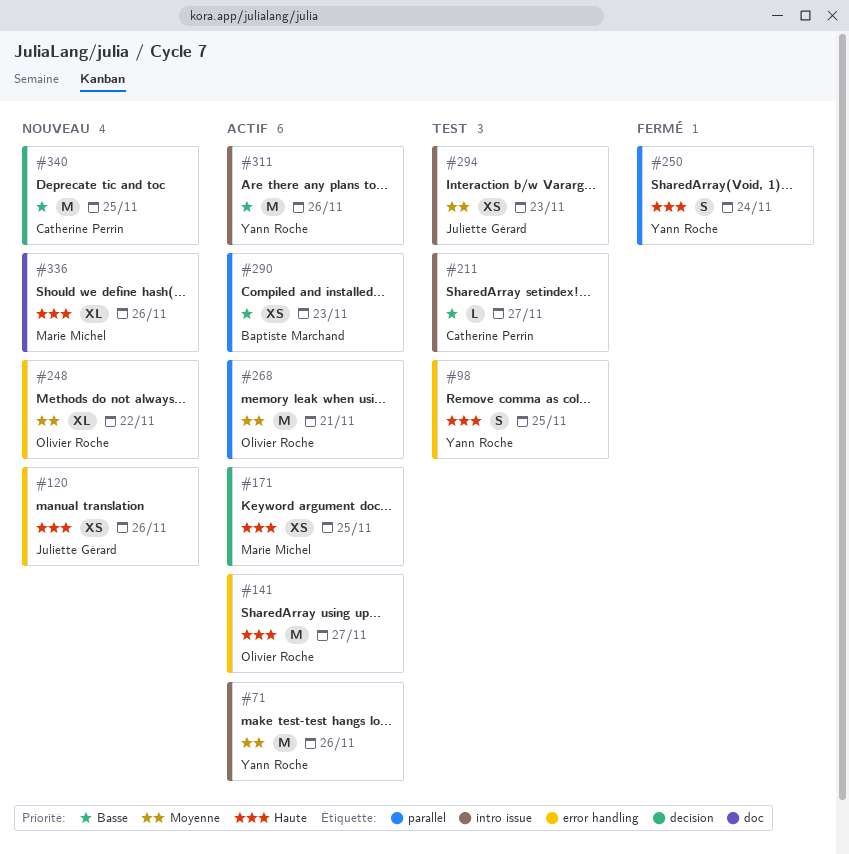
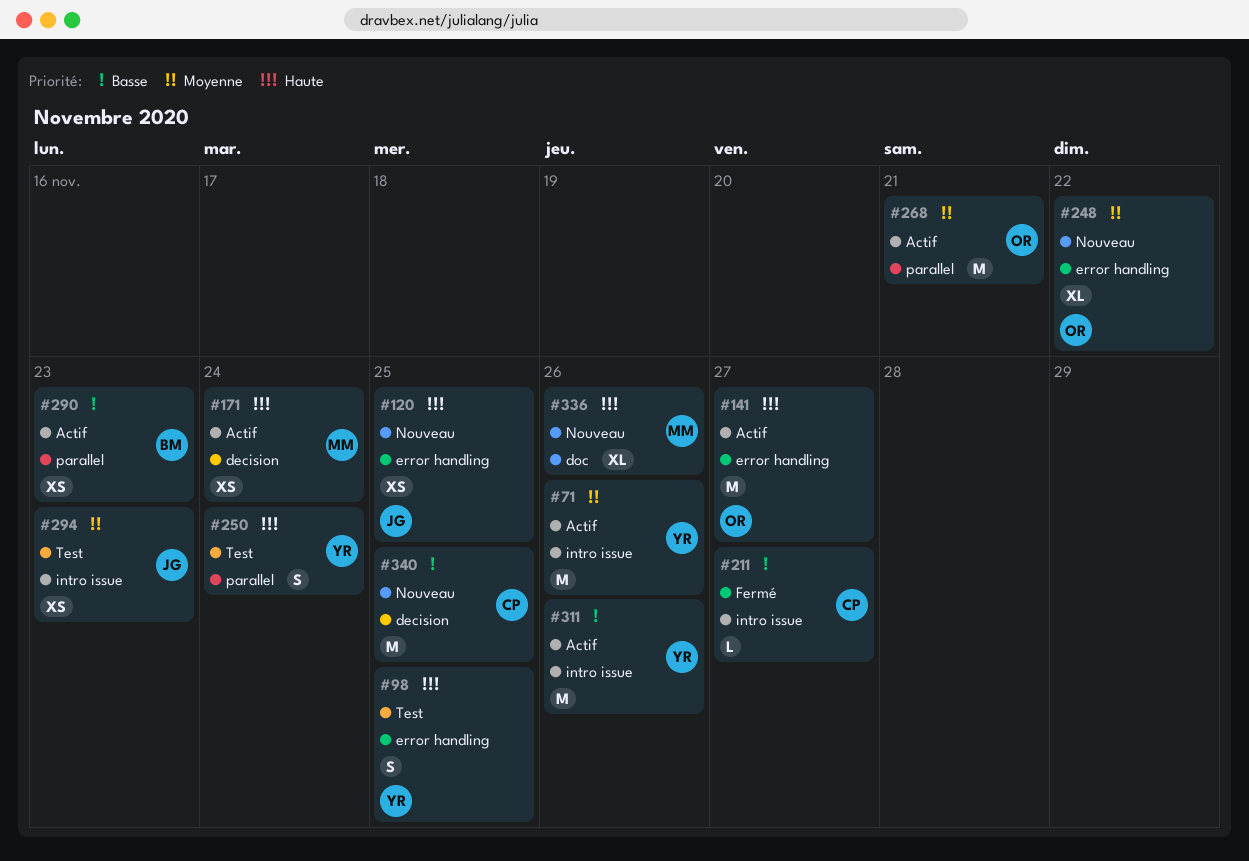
#120, due: Nov 26 -> Nov 25
#171, due: Nov 25 -> Nov 24
#211, status: Test -> Fermé
#250, status: Fermé -> Test

